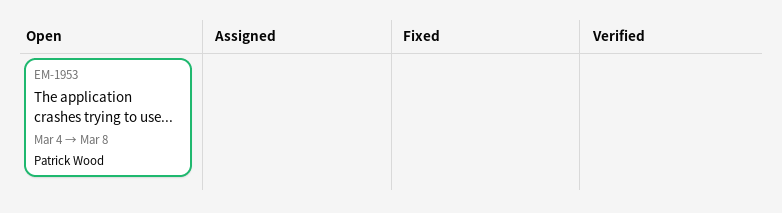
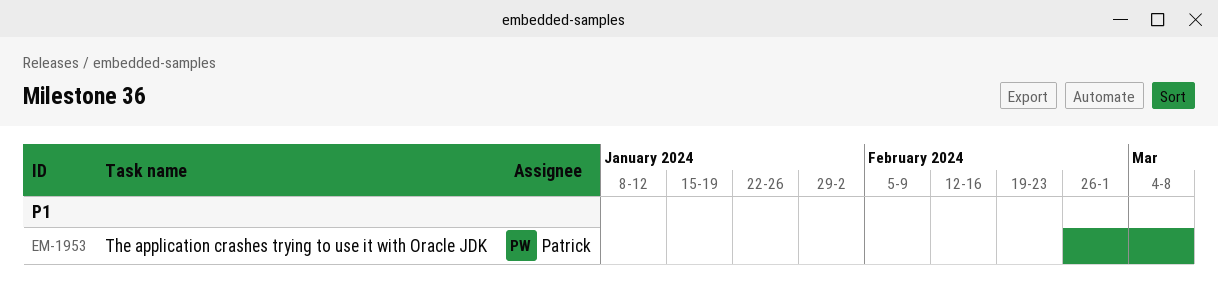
EM-1953, start: Mar 4 -> Feb 26

